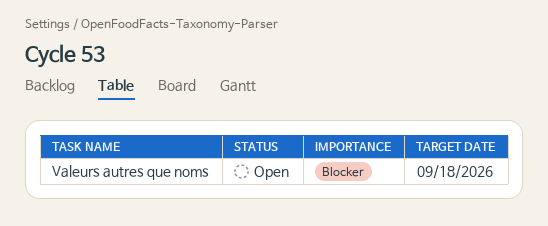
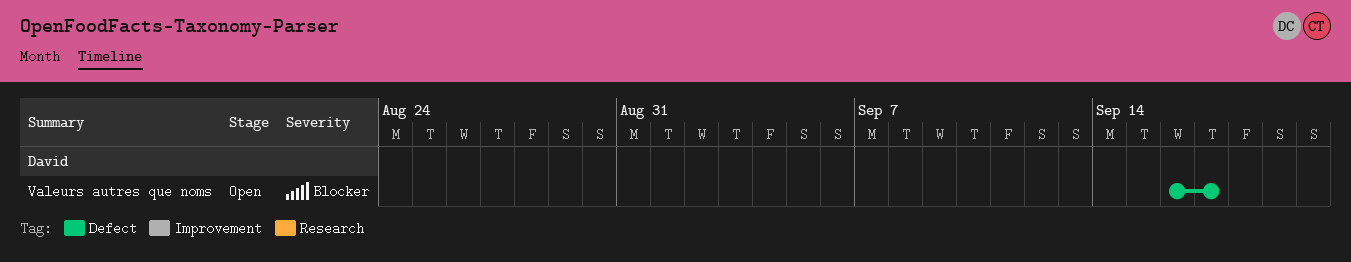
Valeurs autres que noms, due: Sep 18 -> Sep 17

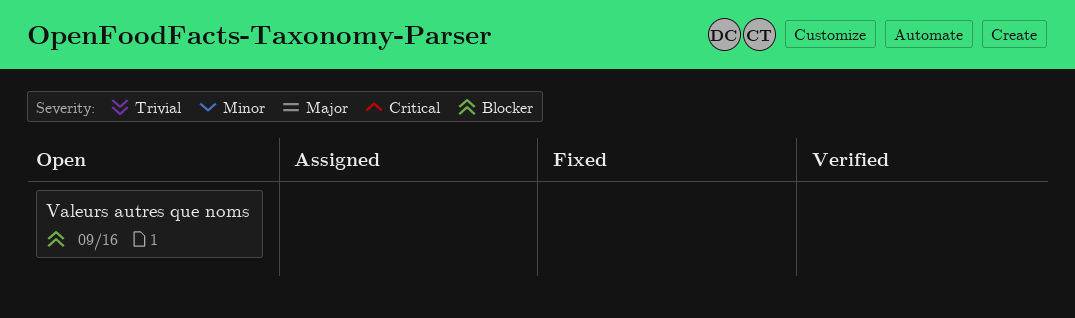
Valeurs autres que noms, due: Sep 17 -> Sep 16

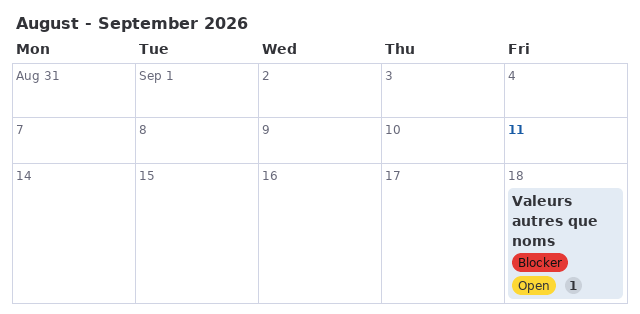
Valeurs autres que noms, due: Sep 16 -> Sep 18

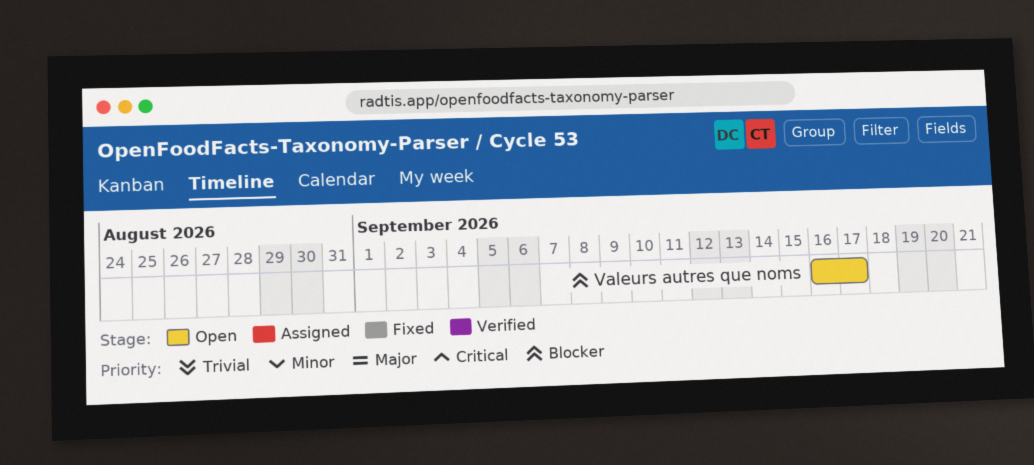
Valeurs autres que noms, due: Sep 18 -> Sep 17

